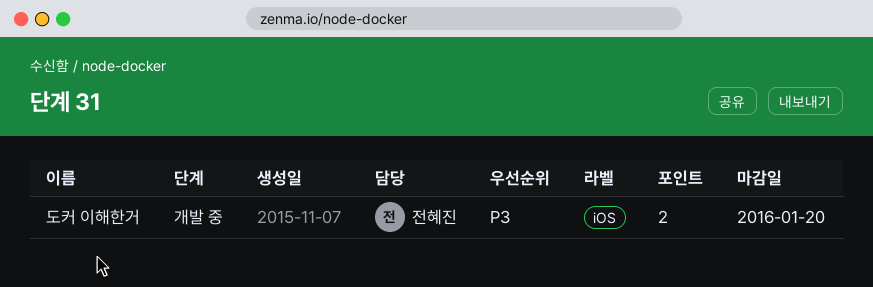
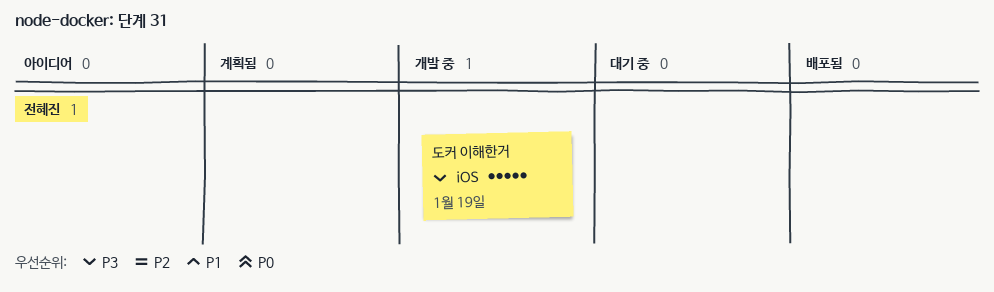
도커 이해한거, estimate: 2 -> 5
도커 이해한거, due: Jan 20 -> Jan 19

